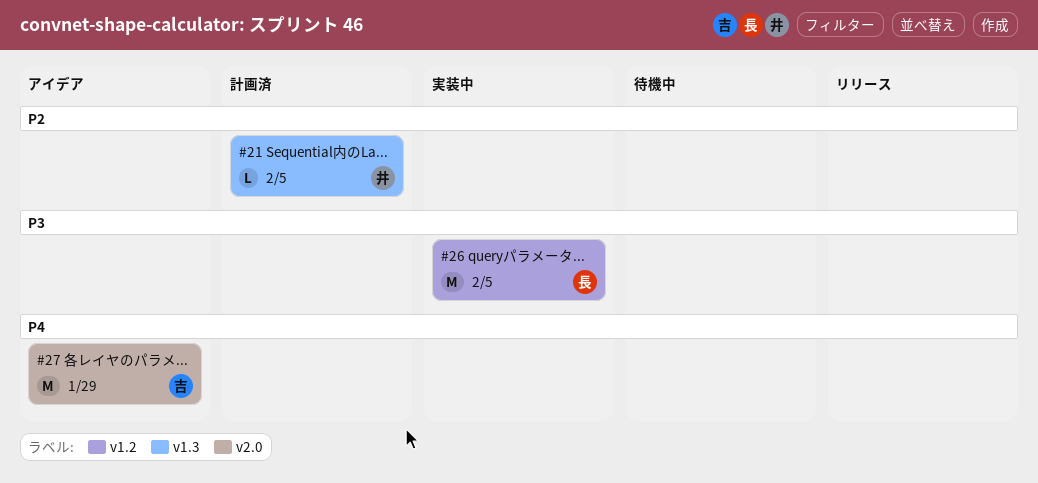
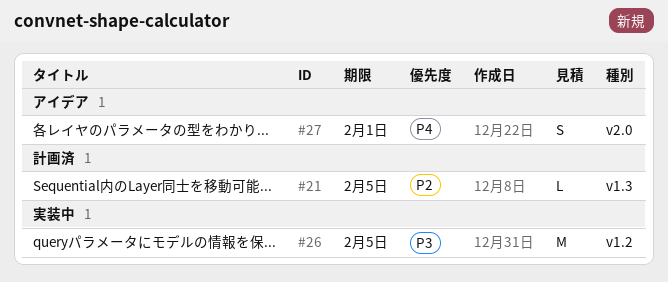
#27, estimate: M -> S
#27, due: Jan 29 -> Feb 1

